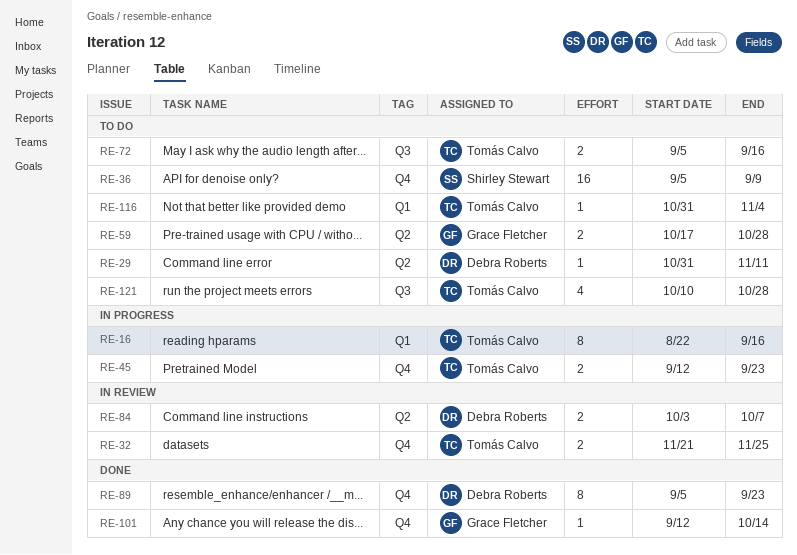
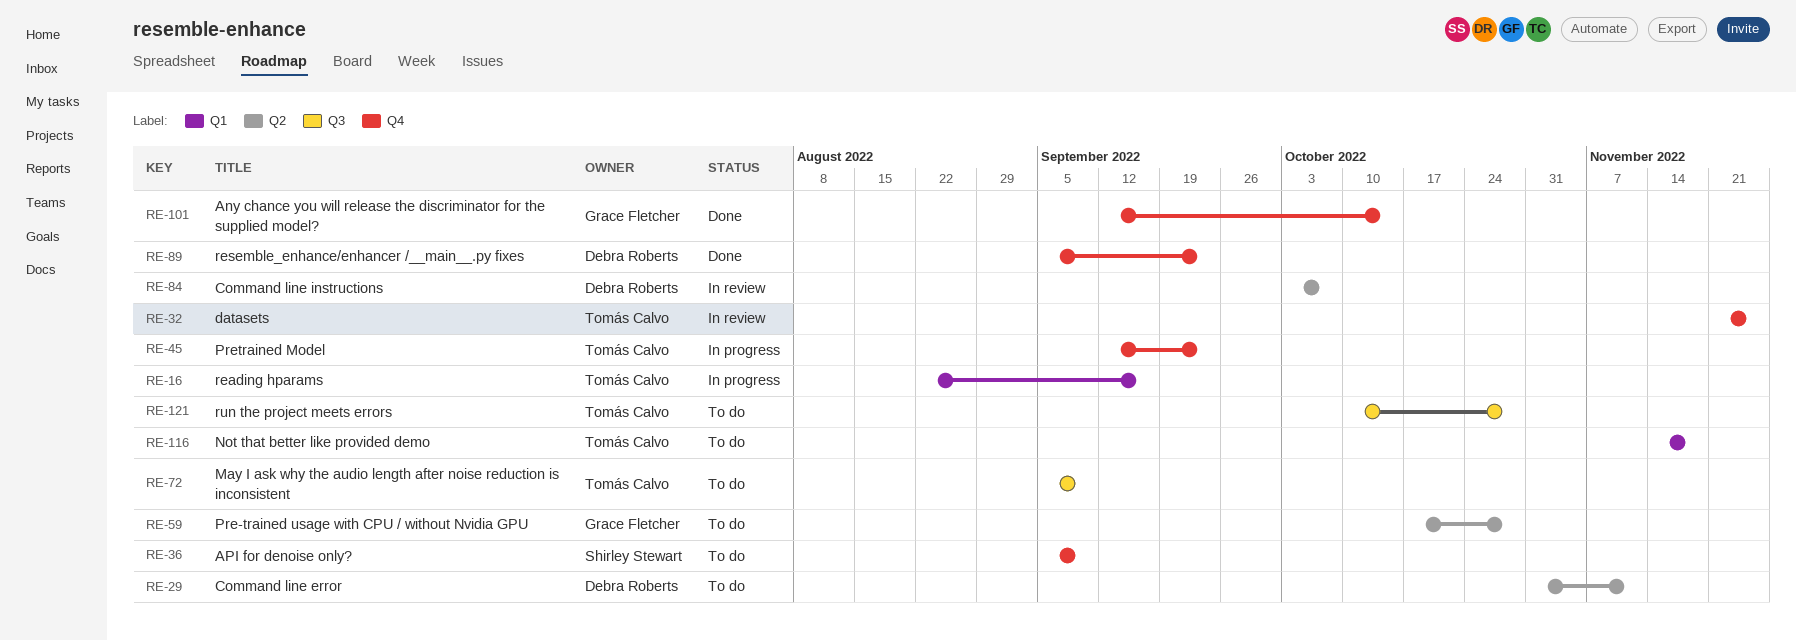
RE-72, due: Sep 16 -> Sep 9
RE-116, start: Oct 31 -> Nov 14
RE-116, due: Nov 4 -> Nov 18

